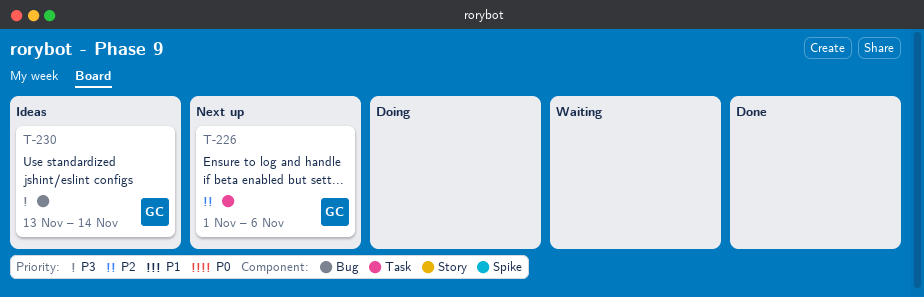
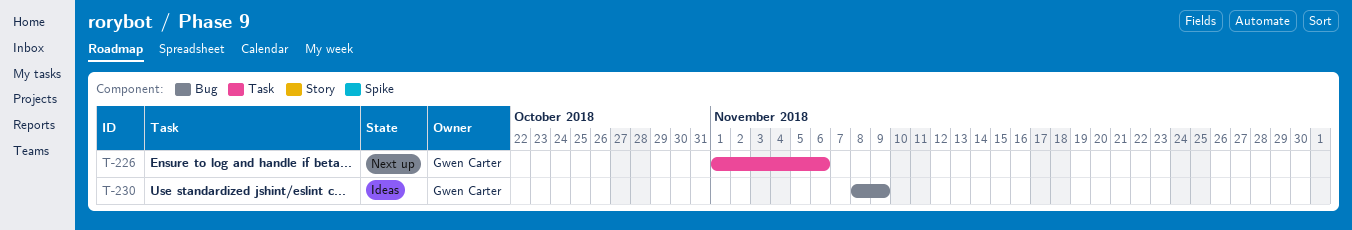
T-230, start: Nov 13 -> Nov 8
T-230, due: Nov 14 -> Nov 9

